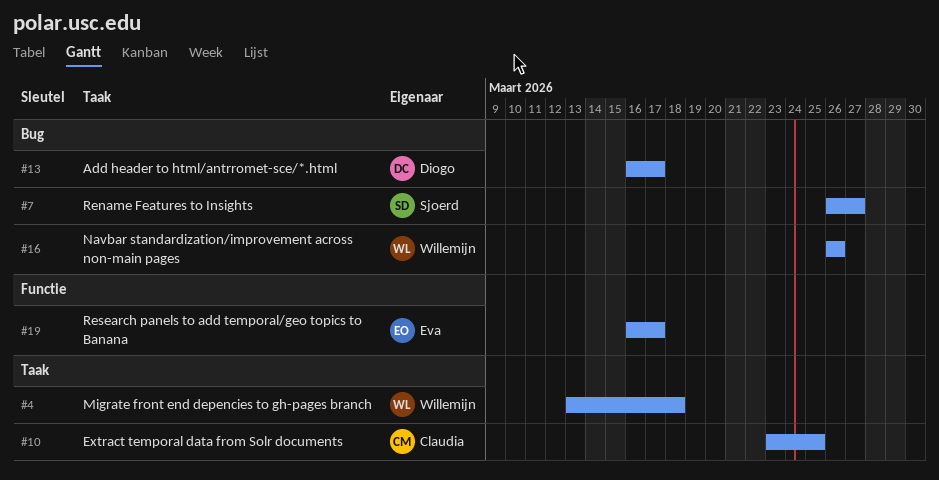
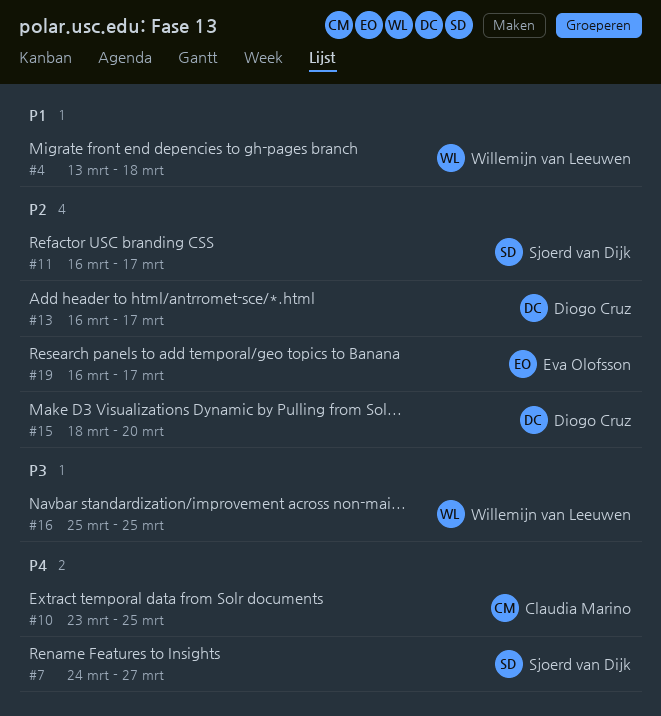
#7, start: Mar 26 -> Mar 24
#11: none -> present
#15: none -> present
#16, start: Mar 26 -> Mar 25
#16, due: Mar 26 -> Mar 25

